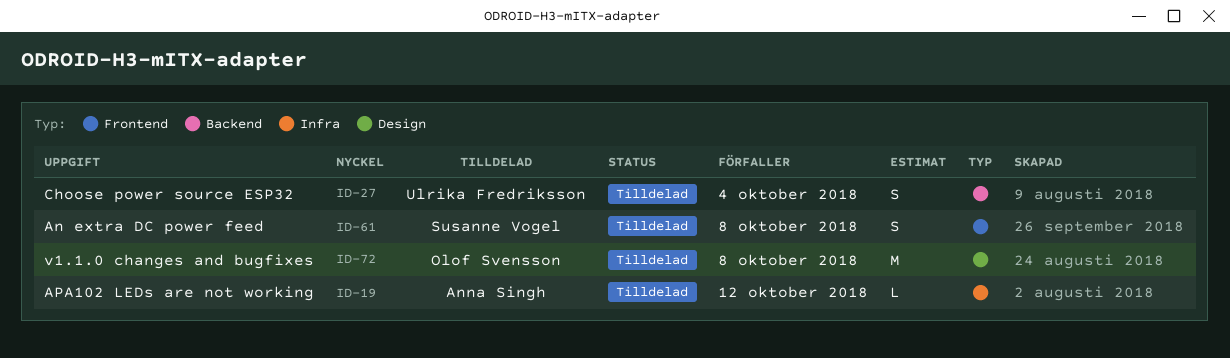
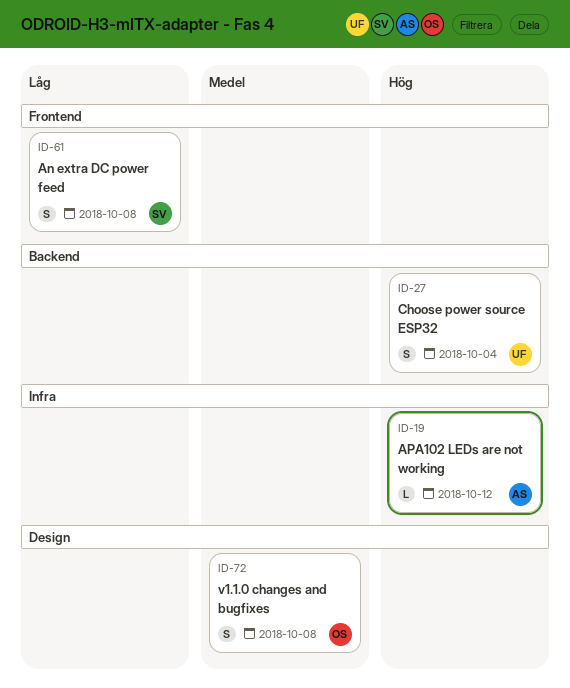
ID-72, estimate: M -> S

